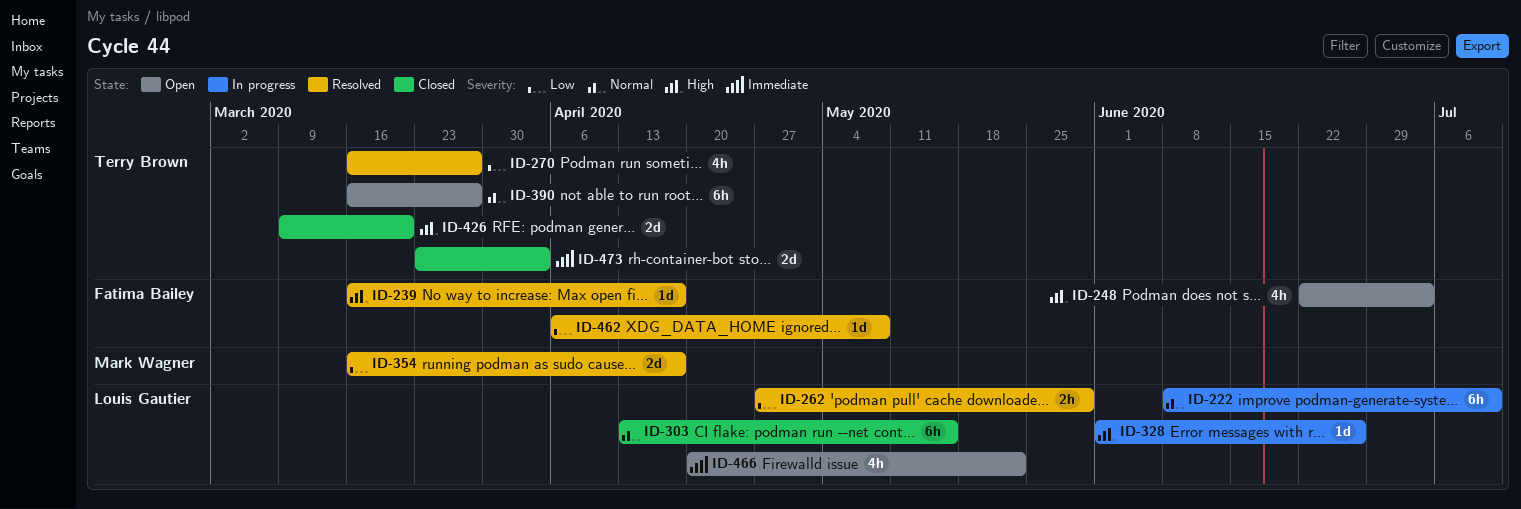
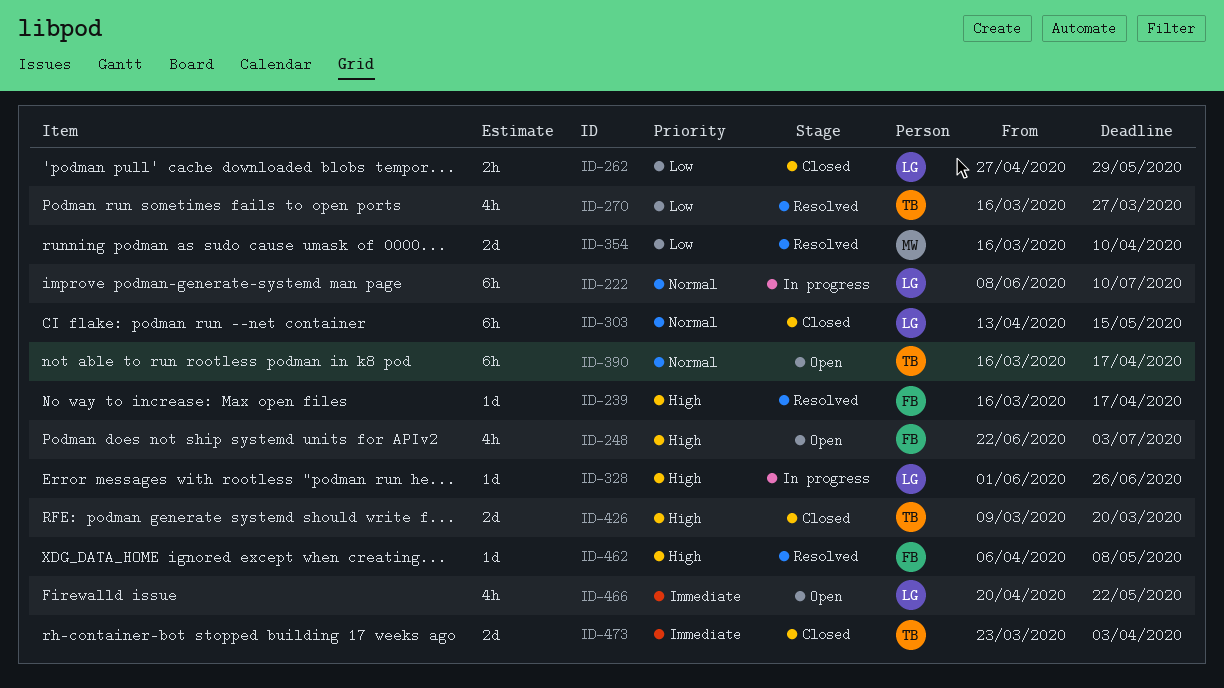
ID-262, status: Resolved -> Closed
ID-354, due: Apr 17 -> Apr 10
ID-390, due: Mar 27 -> Apr 17
ID-462, priority: Low -> High

